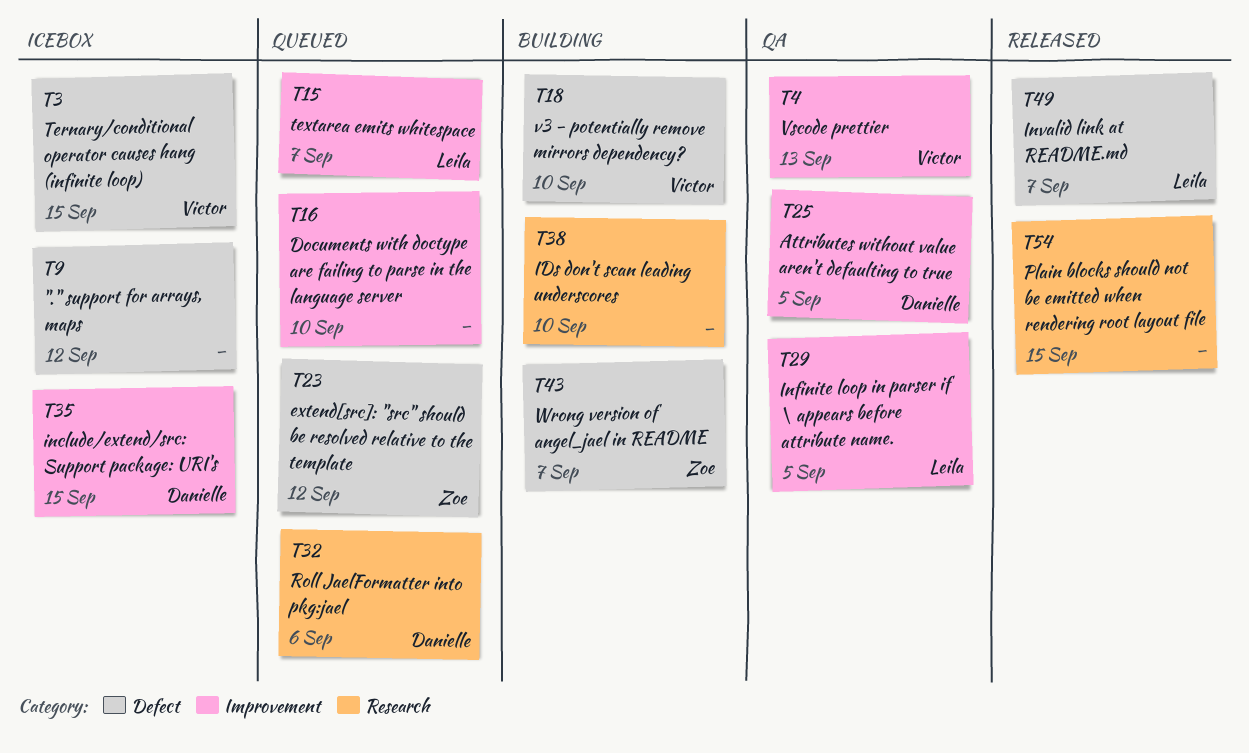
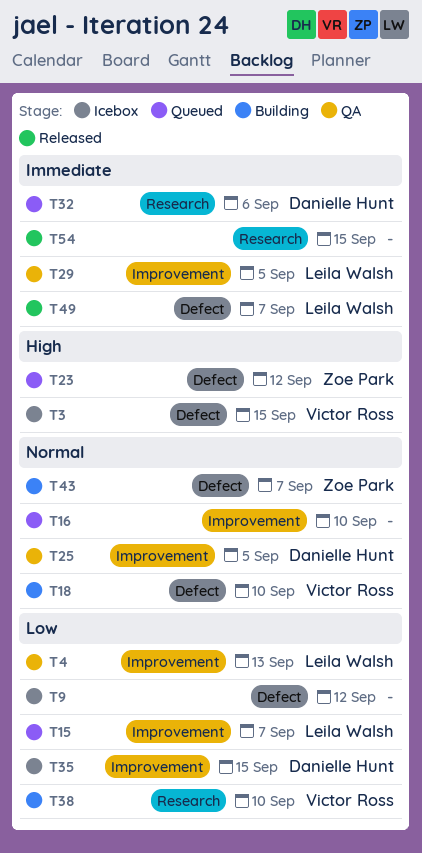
T4, owner: Victor Ross -> Leila Walsh
T38, owner: none -> Victor Ross

